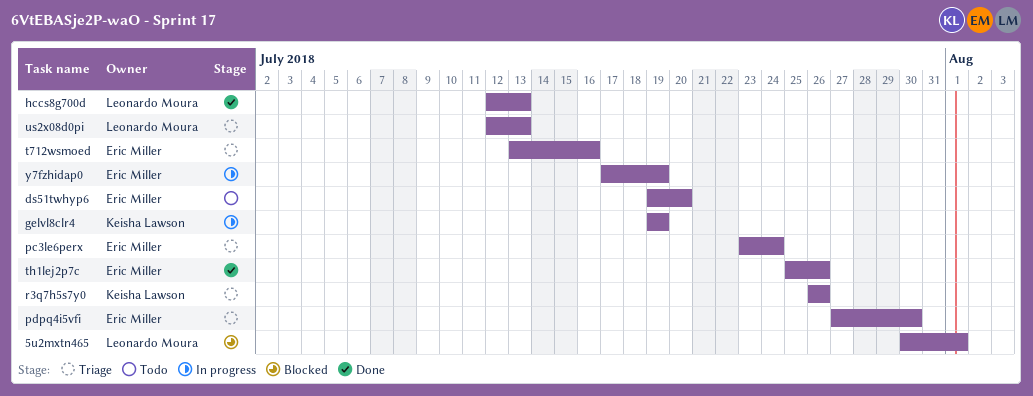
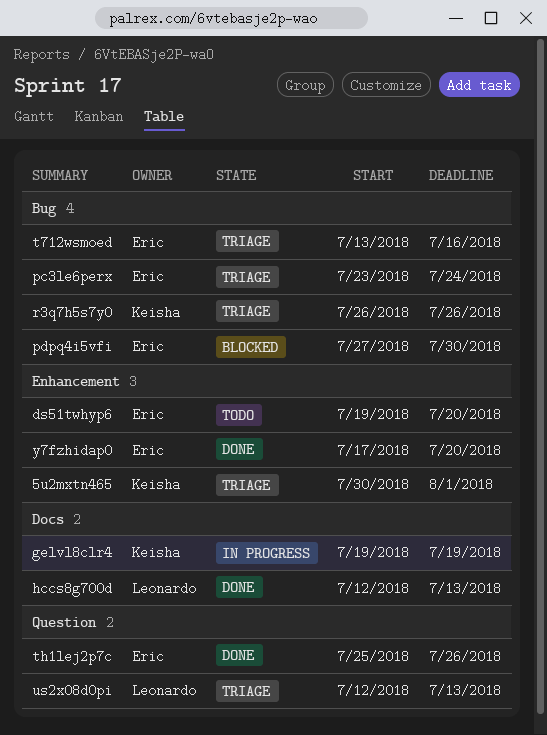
5u2mxtn465, status: Blocked -> Triage
5u2mxtn465, owner: Leonardo Moura -> Keisha Lawson
pdpq4i5vfi, status: Triage -> Blocked
y7fzhidap0, status: In progress -> Done
y7fzhidap0, due: Jul 19 -> Jul 20

